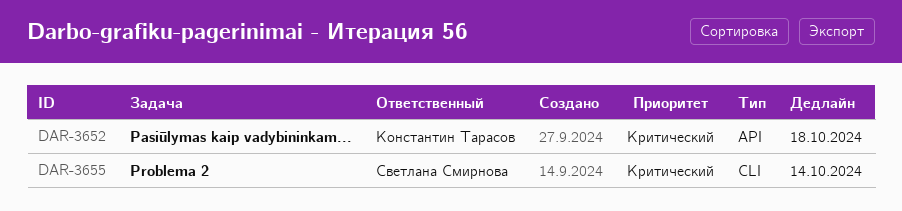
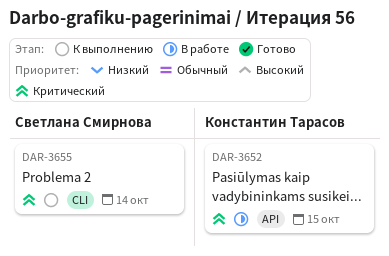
DAR-3652, due: Oct 18 -> Oct 15

